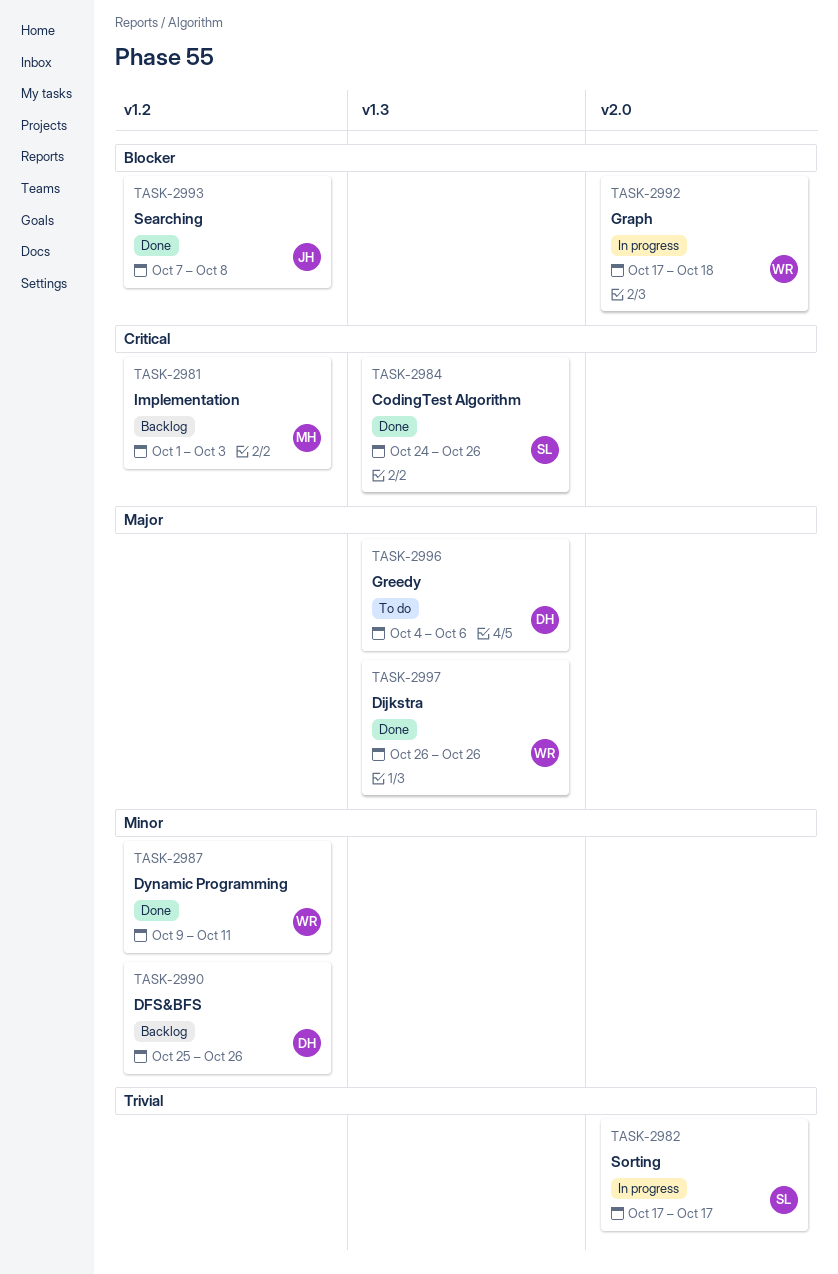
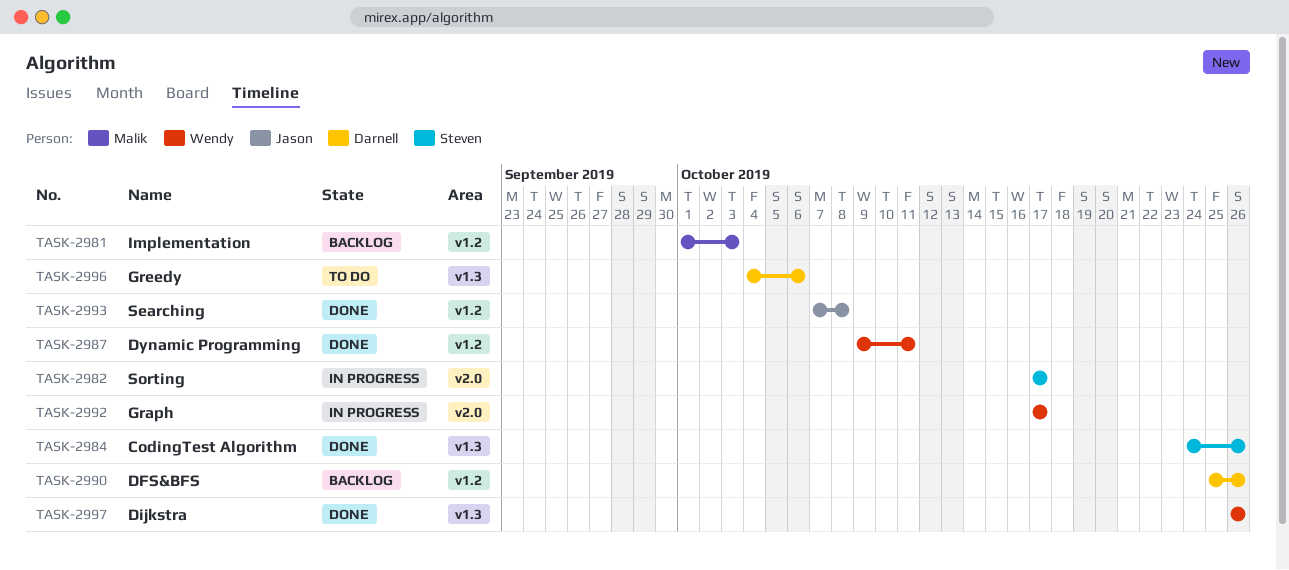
TASK-2992, due: Oct 18 -> Oct 17

